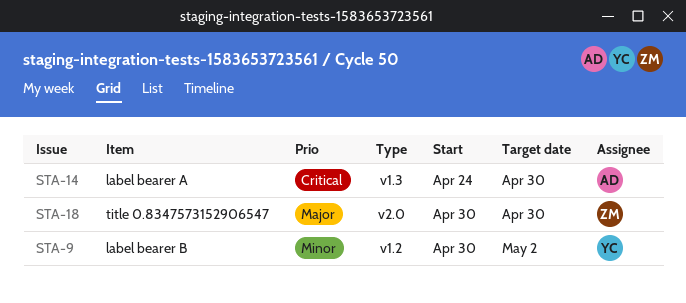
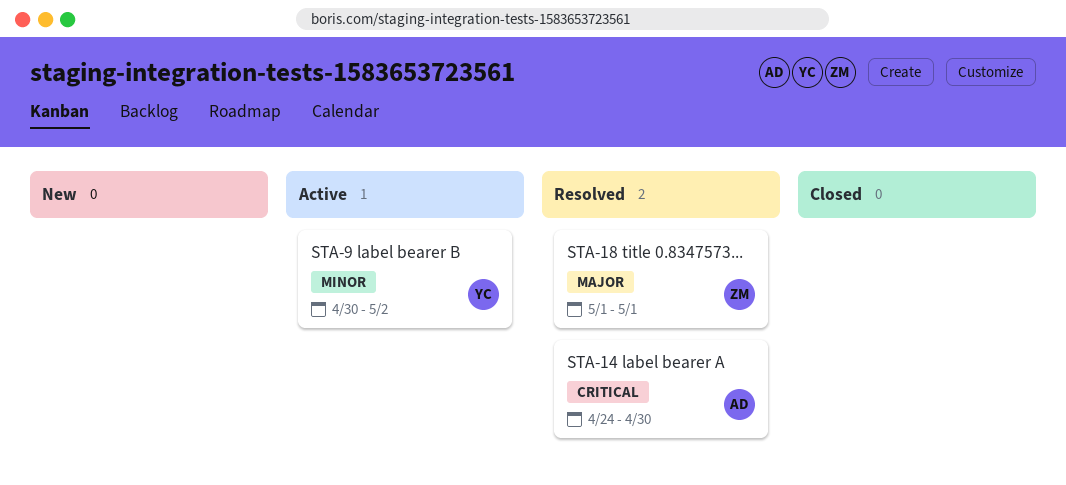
STA-18, start: Apr 30 -> May 1
STA-18, due: Apr 30 -> May 1

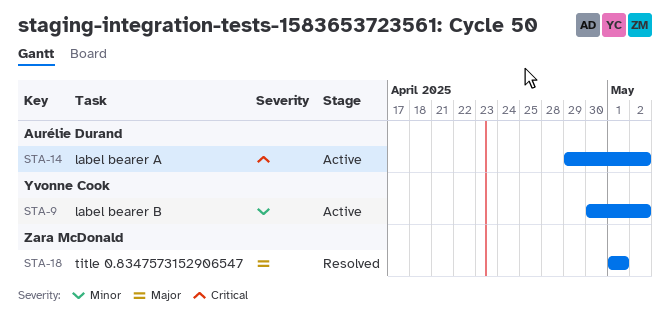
STA-14, status: Resolved -> Active
STA-14, start: Apr 24 -> Apr 29
STA-14, due: Apr 30 -> May 2

